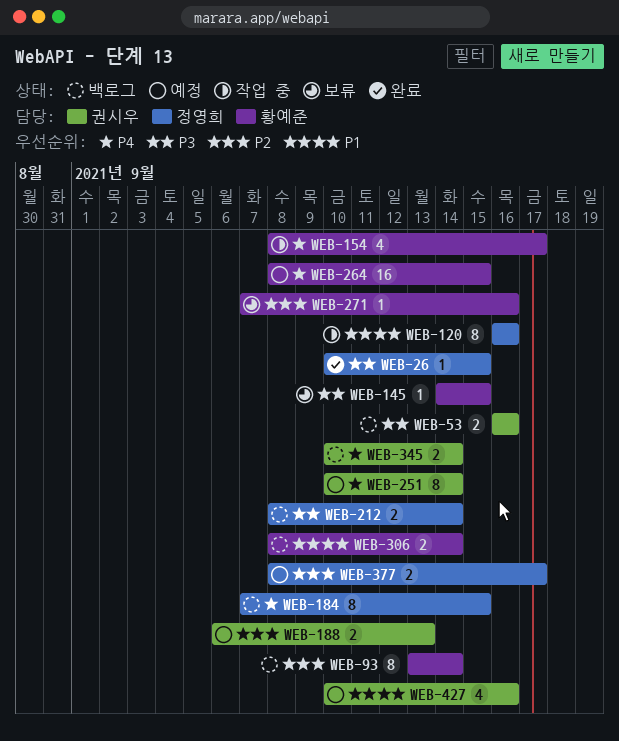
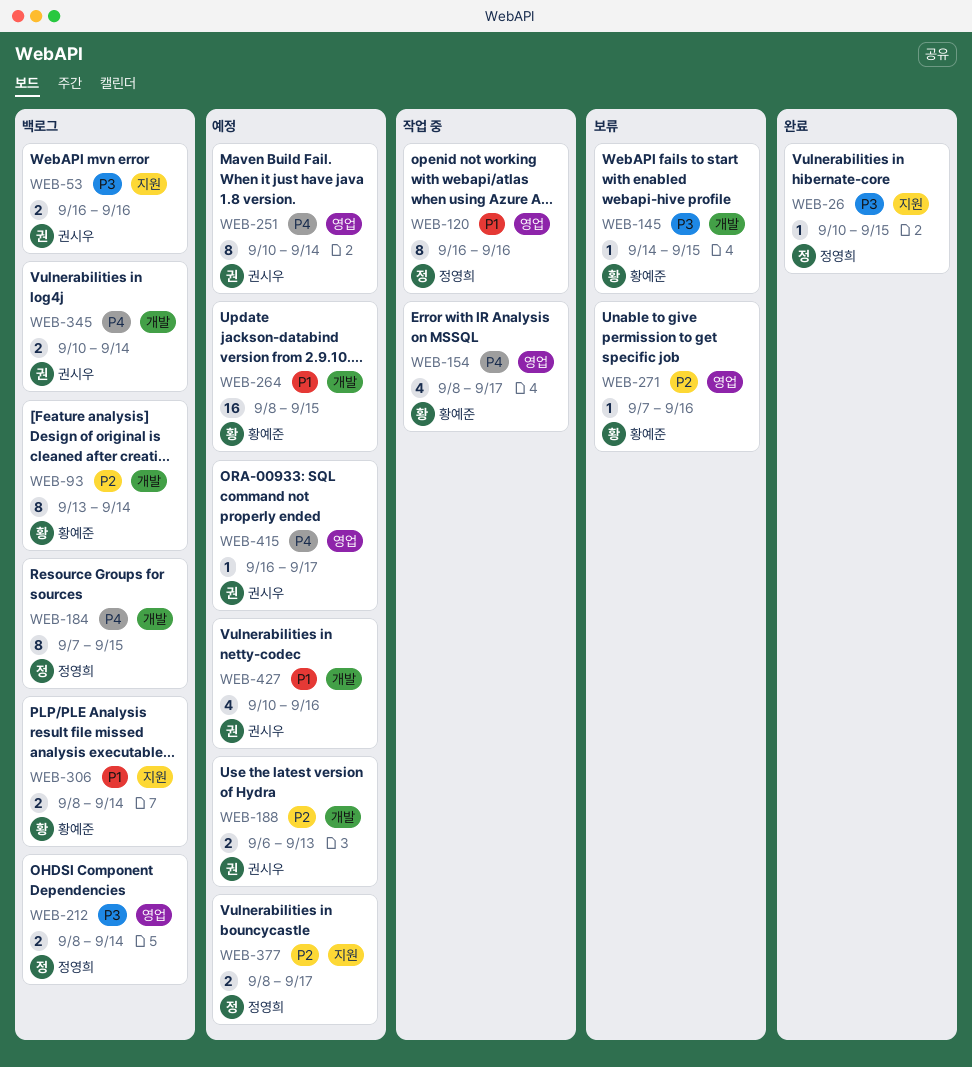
WEB-264, priority: P4 -> P1
WEB-415: none -> present

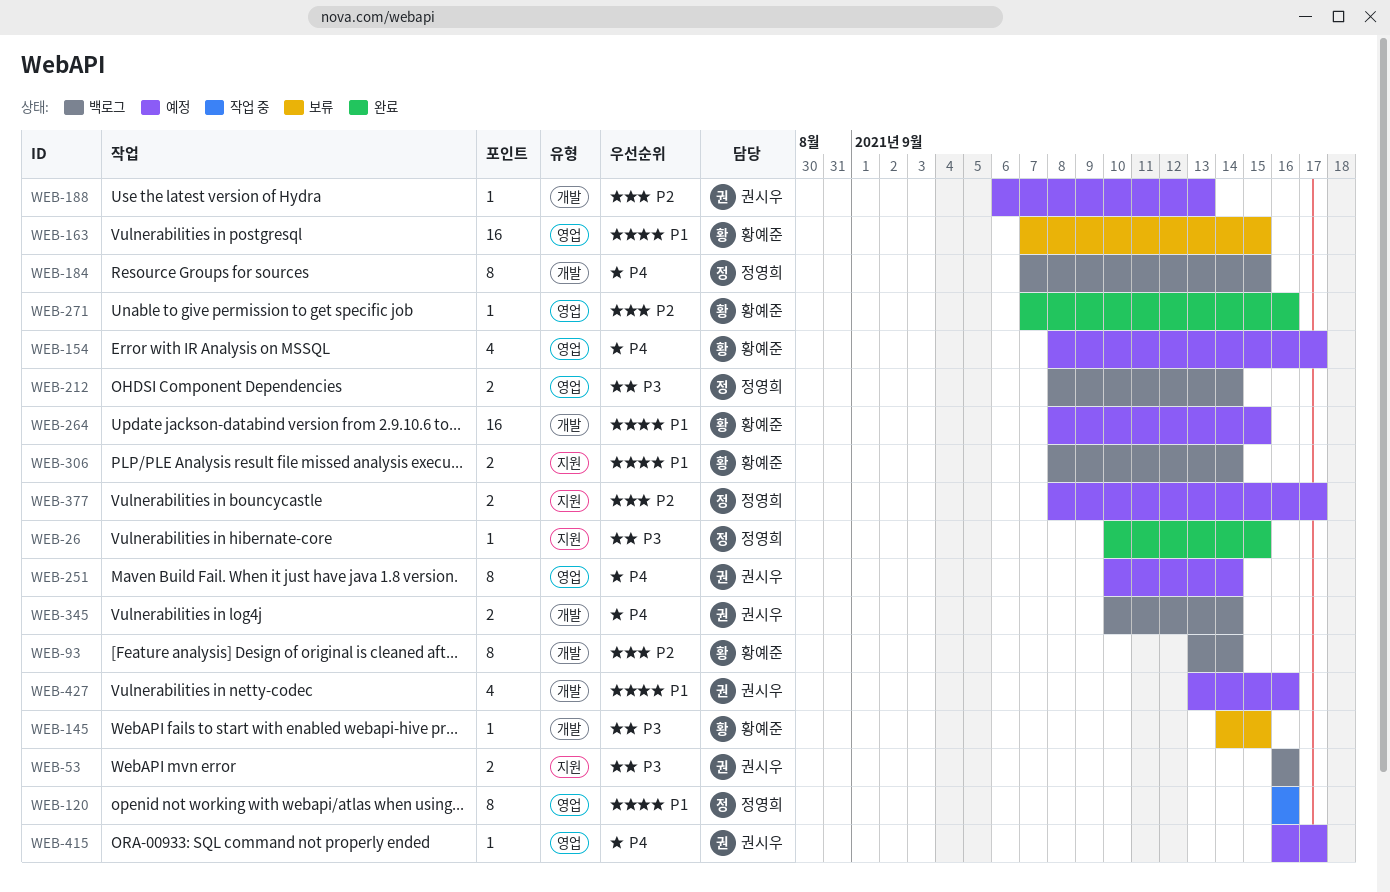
WEB-154, status: 작업 중 -> 예정
WEB-163: none -> present
WEB-188, estimate: 2 -> 1
WEB-271, status: 보류 -> 완료
WEB-427, start: Sep 10 -> Sep 13

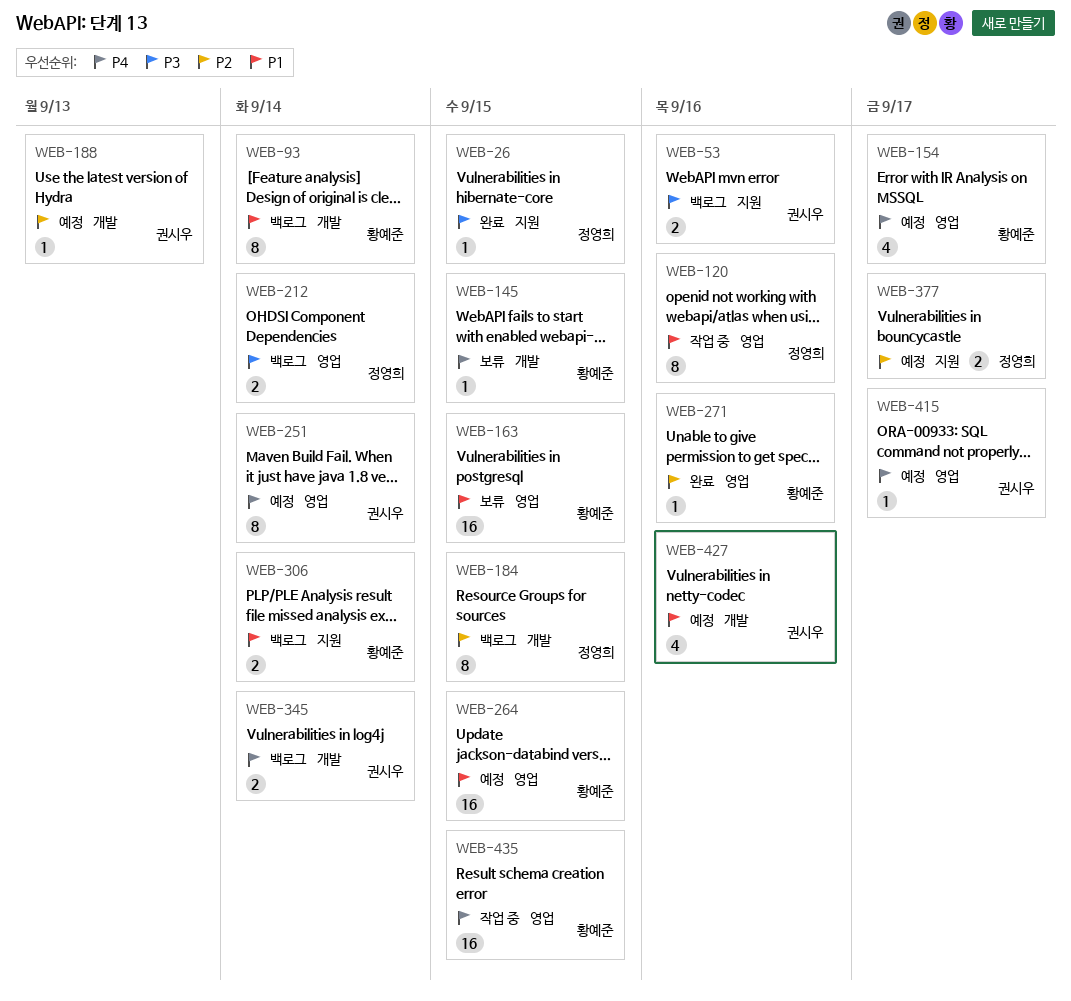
WEB-93, priority: P2 -> P1
WEB-145, priority: P3 -> P4
WEB-184, priority: P4 -> P2
WEB-264, label: 개발 -> 영업
WEB-435: none -> present

